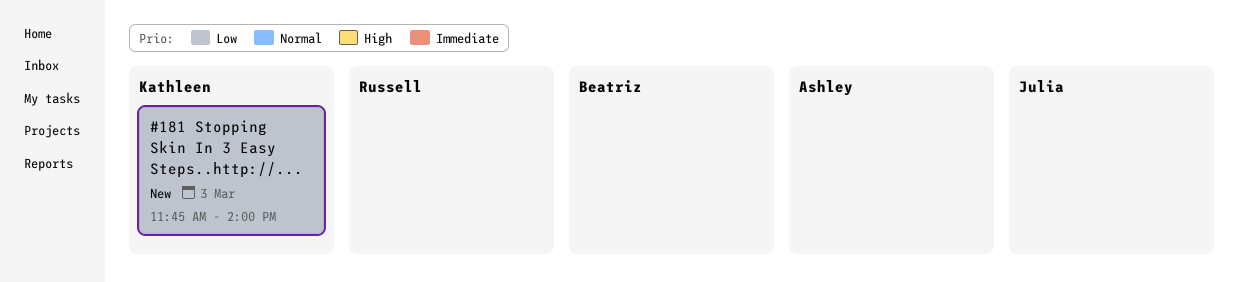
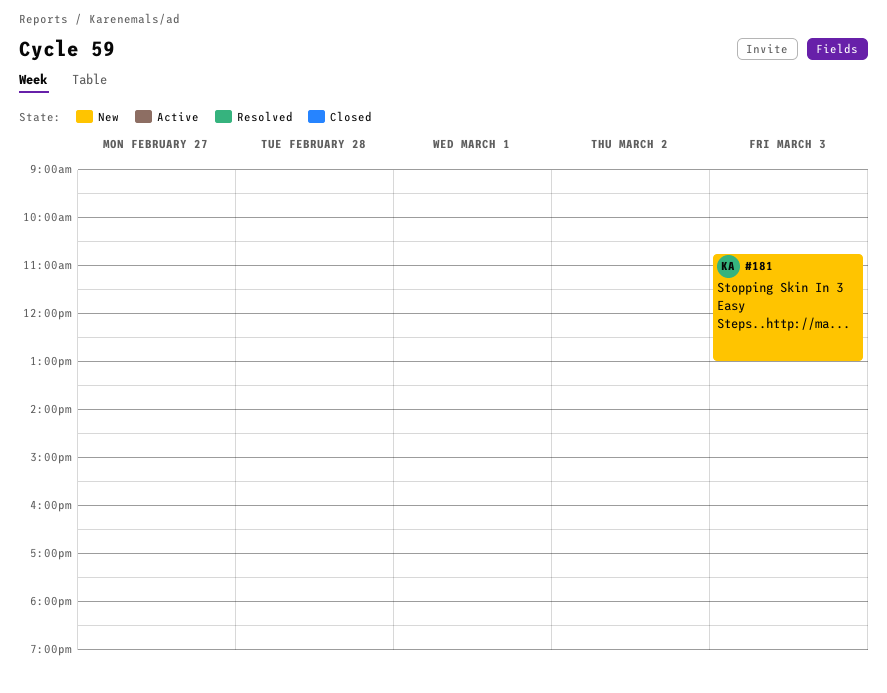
#181, begins: 11:45 -> 10:45
#181, ends: 14:00 -> 13:00

